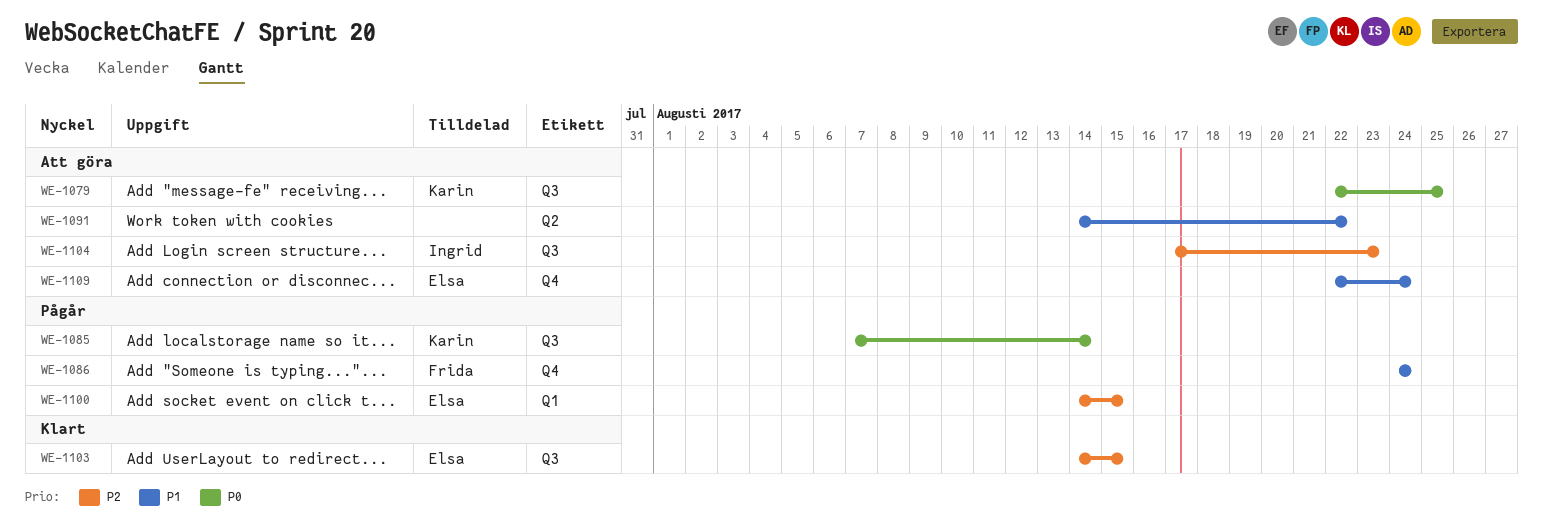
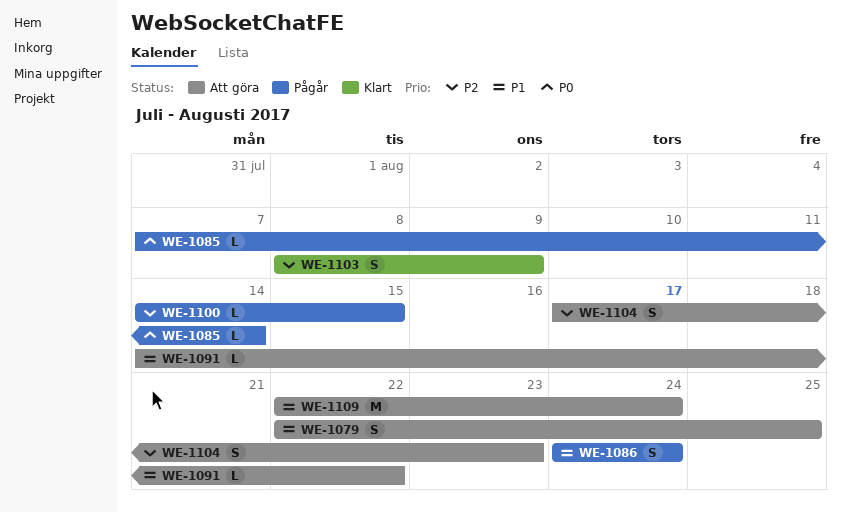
WE-1079, priority: P0 -> P1
WE-1103, start: Aug 14 -> Aug 8
WE-1103, due: Aug 15 -> Aug 9

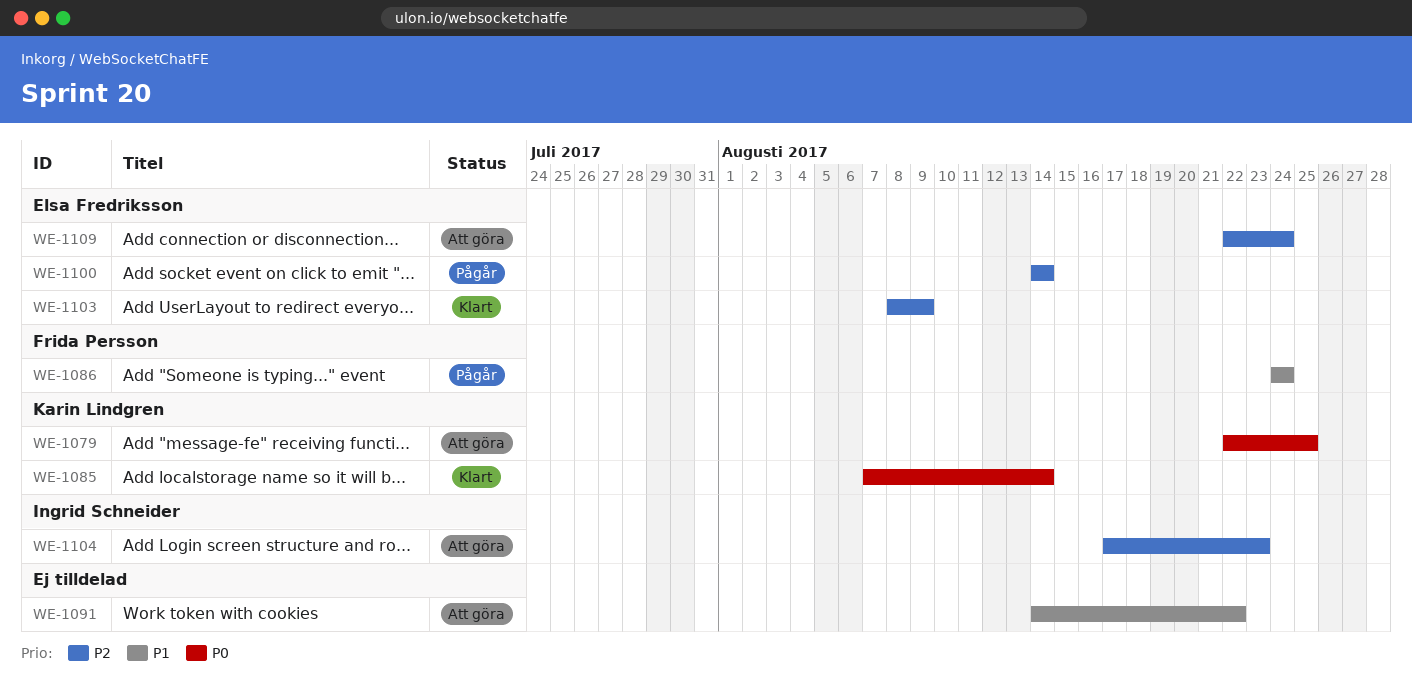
WE-1079, priority: P1 -> P0
WE-1085, status: Pågår -> Klart
WE-1100, due: Aug 15 -> Aug 14
WE-1109, priority: P1 -> P2

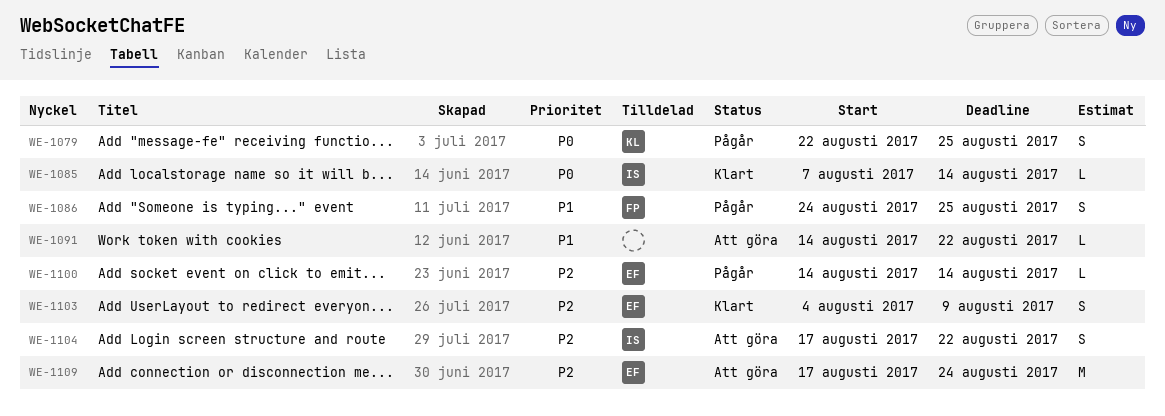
WE-1079, status: Att göra -> Pågår
WE-1085, owner: Karin Lindgren -> Ingrid Schneider
WE-1086, due: Aug 24 -> Aug 25
WE-1103, start: Aug 8 -> Aug 4
WE-1104, due: Aug 23 -> Aug 22
WE-1109, start: Aug 22 -> Aug 17

